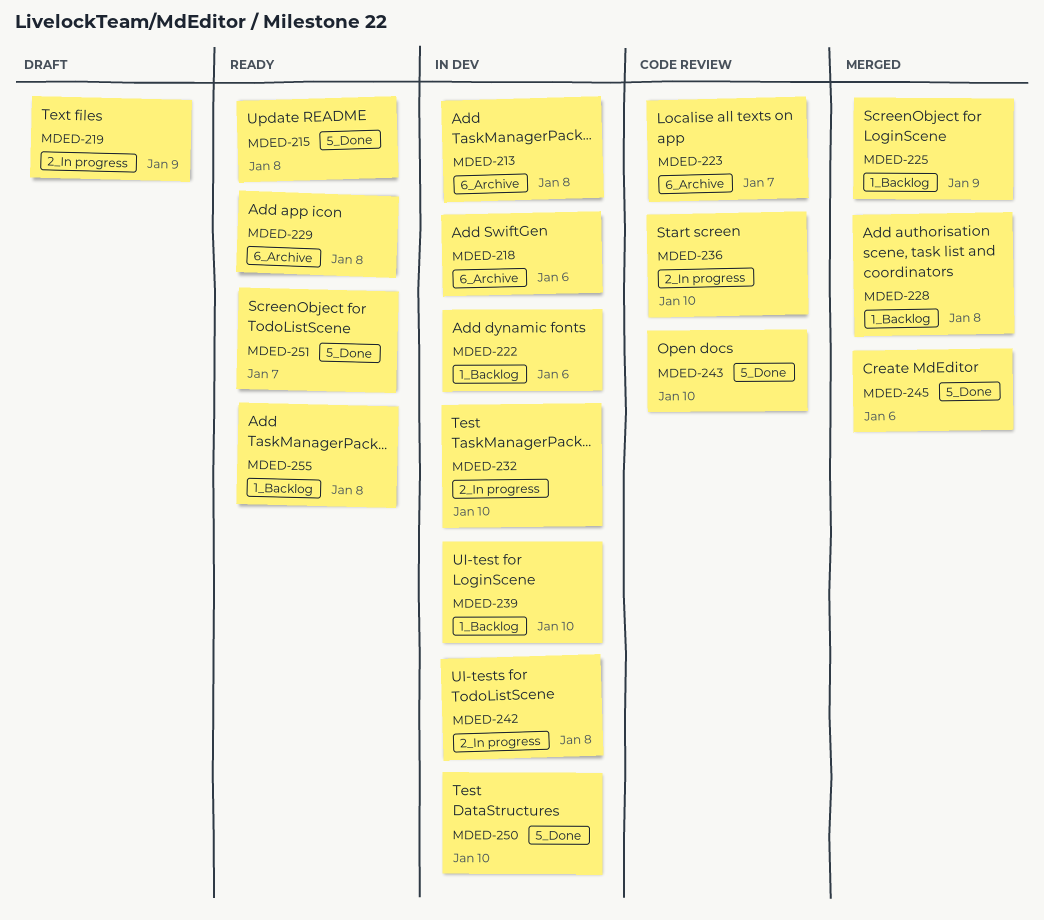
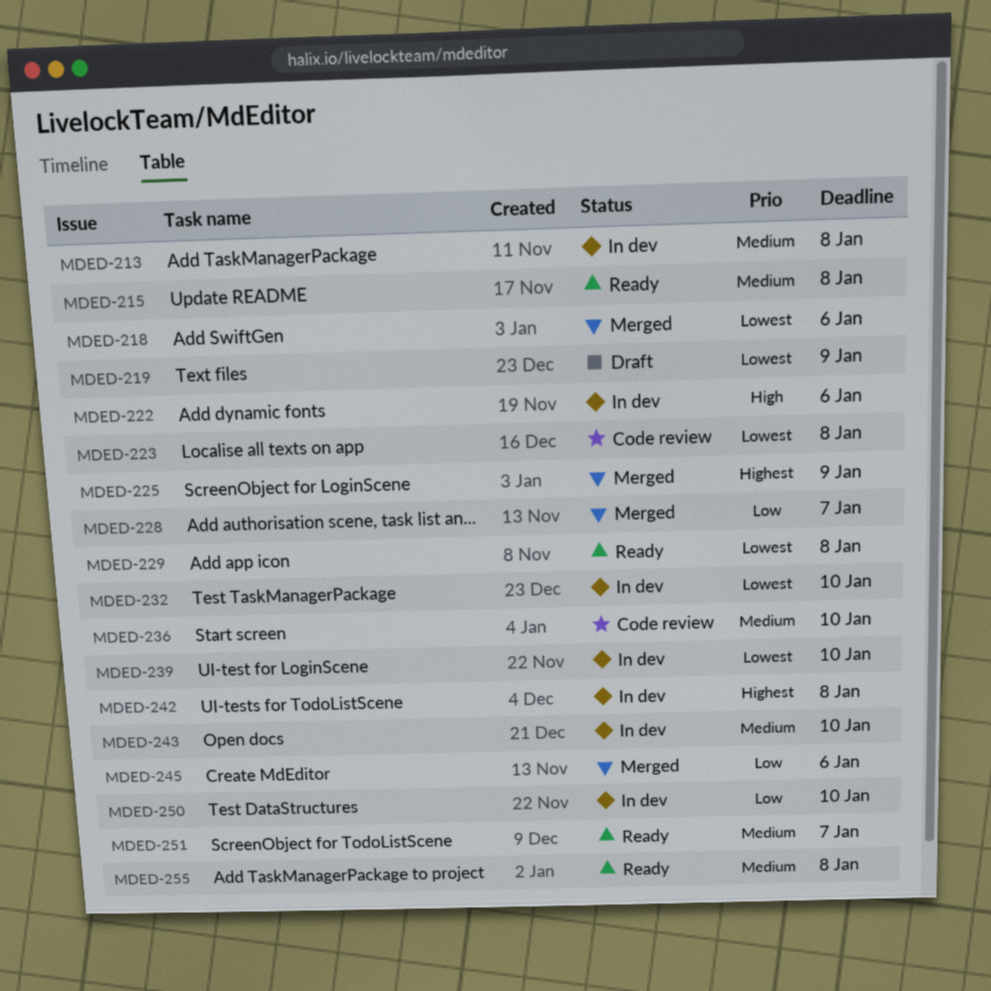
MDED-218, status: In dev -> Merged
MDED-223, due: Jan 7 -> Jan 8
MDED-228, due: Jan 8 -> Jan 7
MDED-243, status: Code review -> In dev

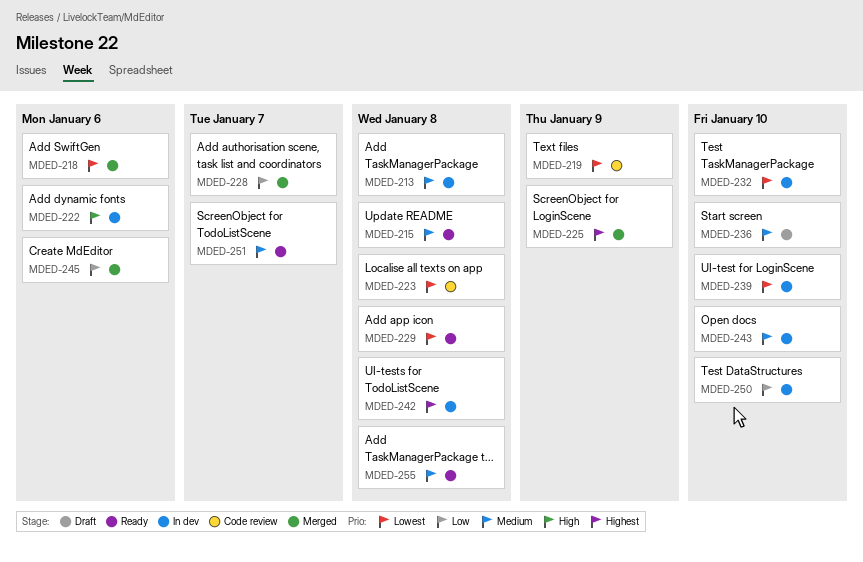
MDED-219, status: Draft -> Code review
MDED-236, status: Code review -> Draft

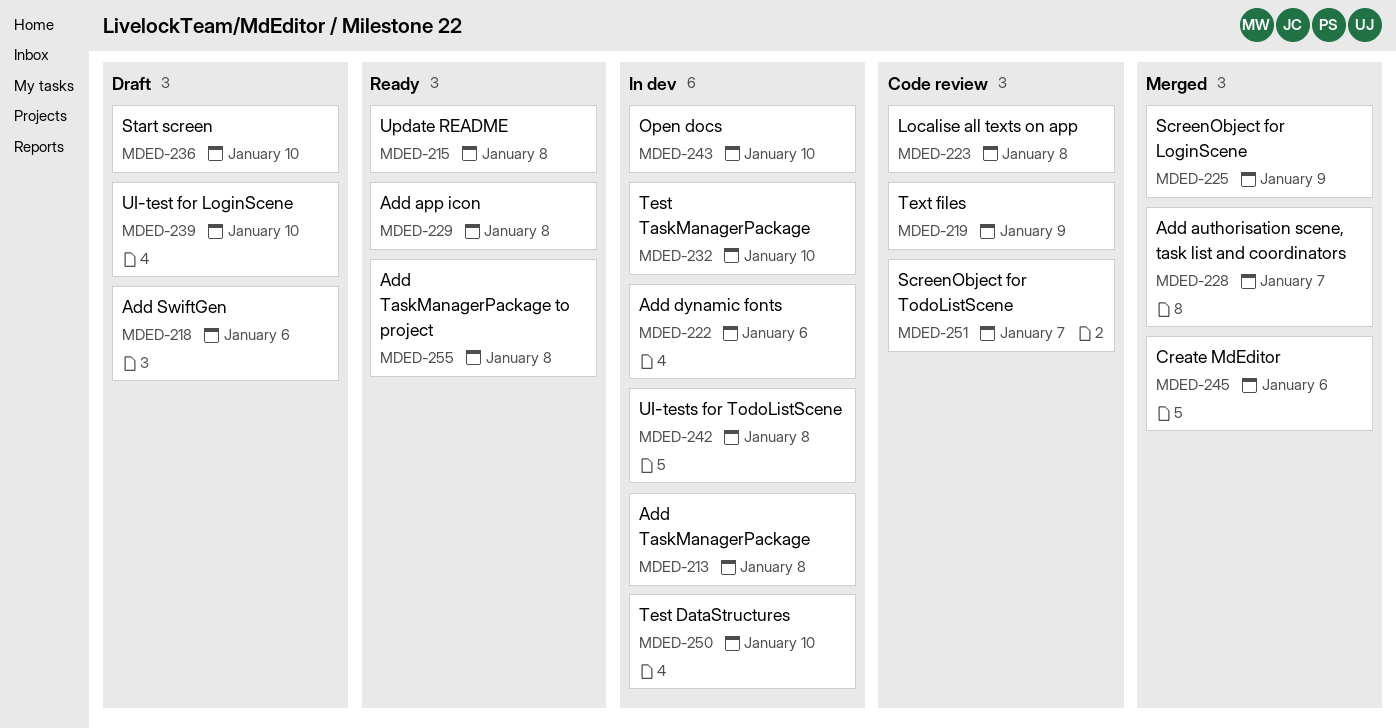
MDED-218, status: Merged -> Draft
MDED-239, status: In dev -> Draft
MDED-251, status: Ready -> Code review

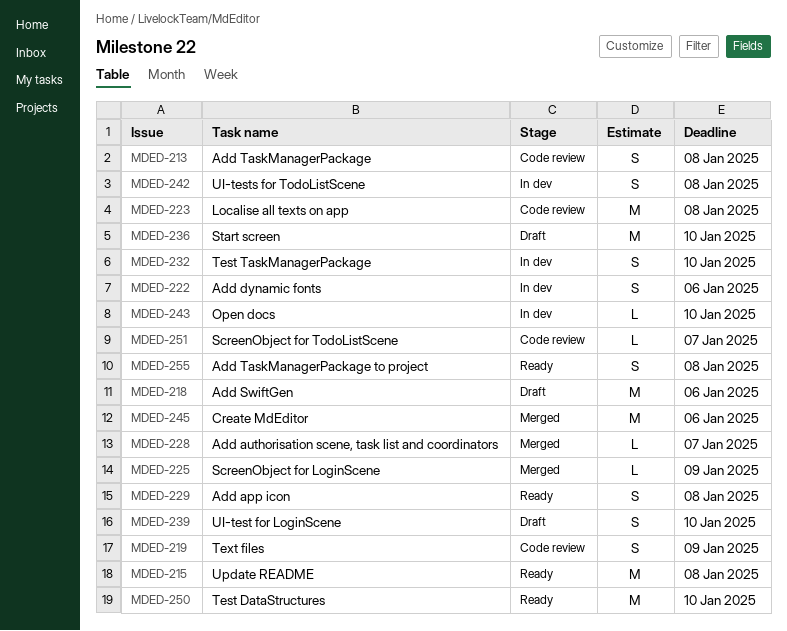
MDED-213, status: In dev -> Code review
MDED-250, status: In dev -> Ready

